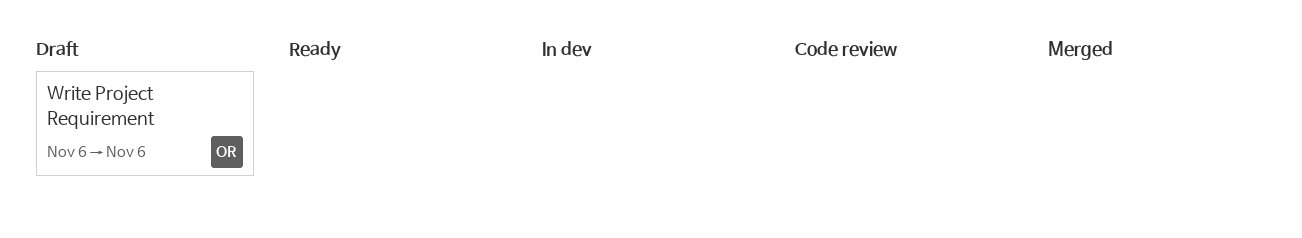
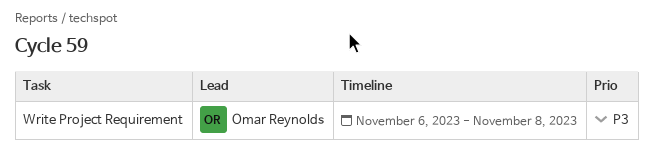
Write Project Requirement, due: Nov 6 -> Nov 8

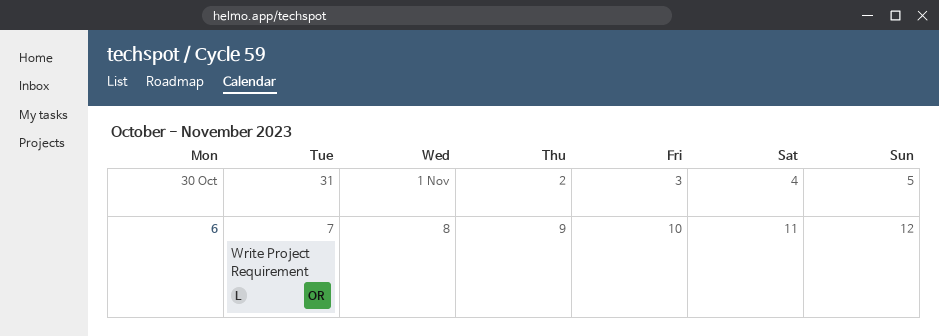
Write Project Requirement, due: Nov 8 -> Nov 7

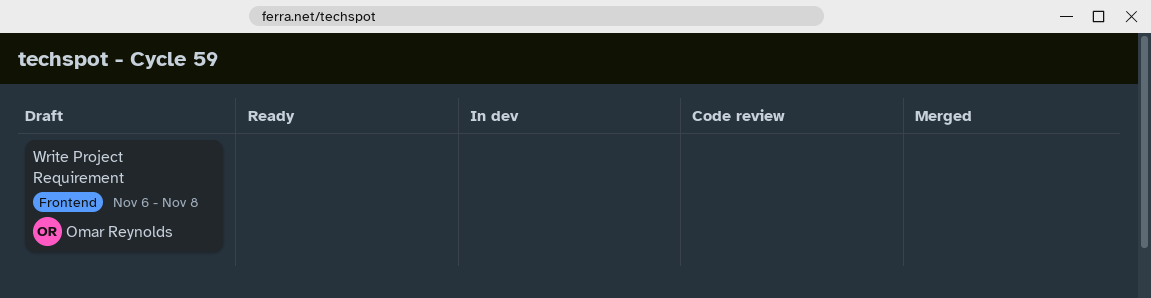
Write Project Requirement, due: Nov 7 -> Nov 8

